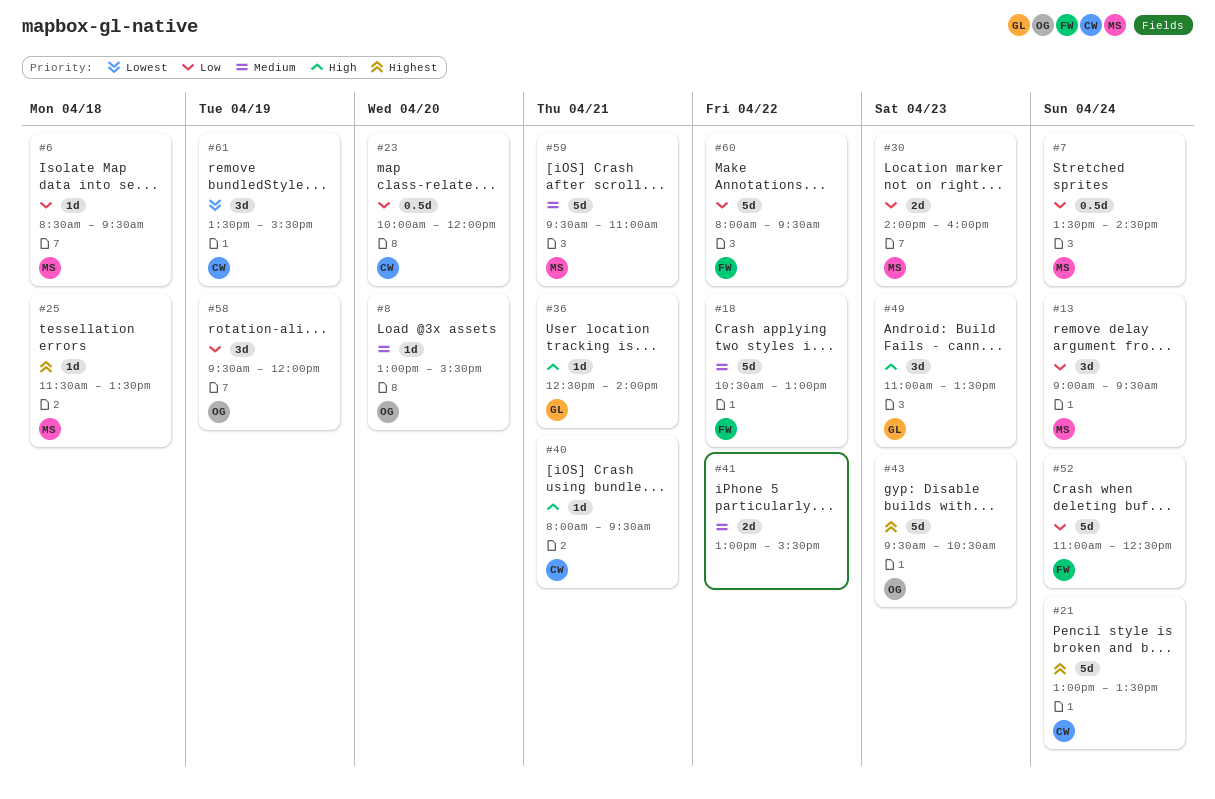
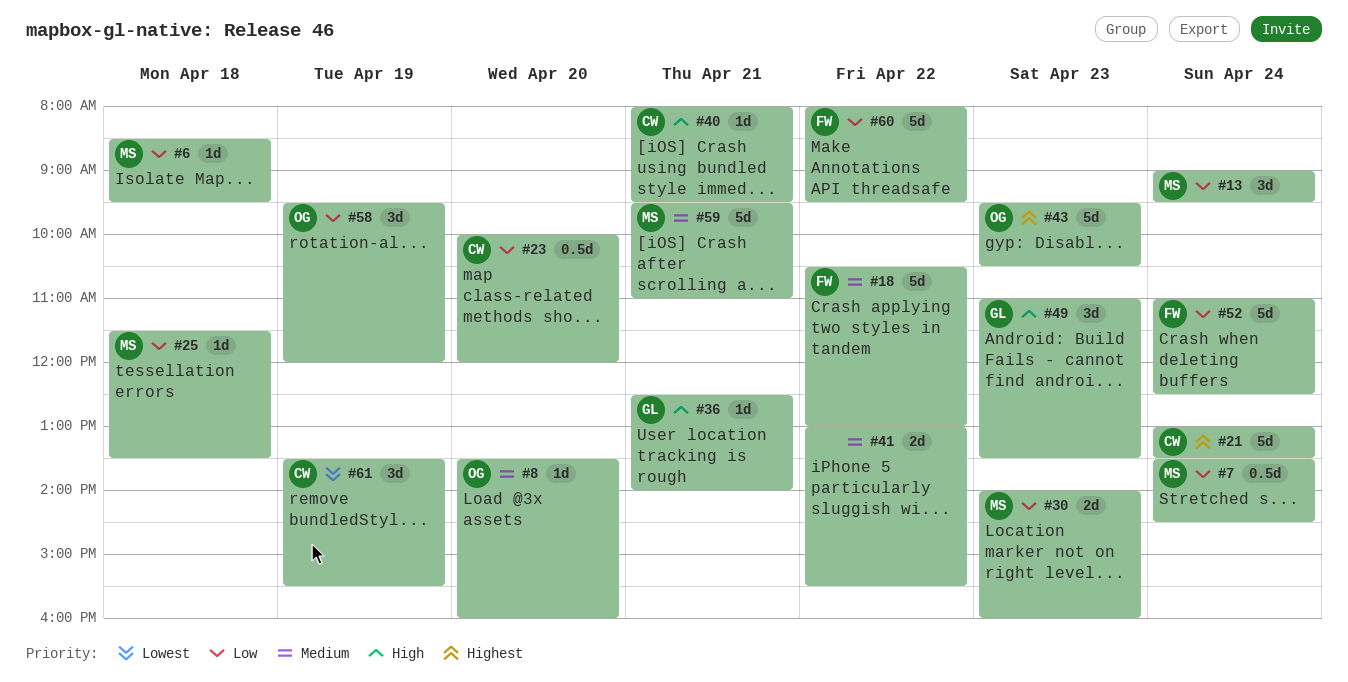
#8, begins: 13:00 -> 13:30
#8, ends: 15:30 -> 16:00
#25, priority: Highest -> Low

